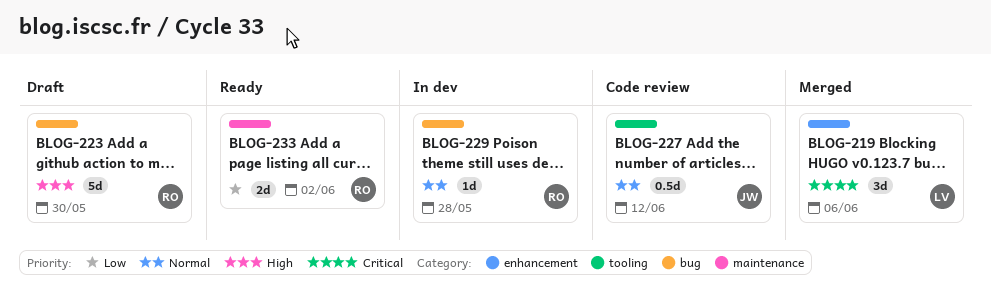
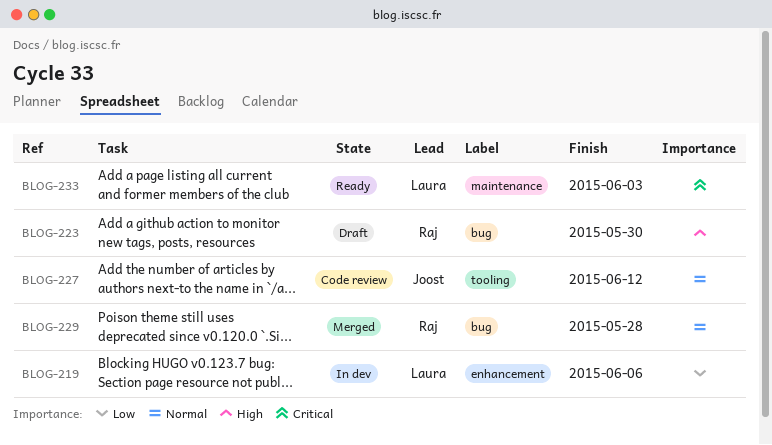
BLOG-219, status: Merged -> In dev
BLOG-219, priority: Critical -> Low
BLOG-229, status: In dev -> Merged
BLOG-233, owner: Raj -> Laura
BLOG-233, priority: Low -> Critical
BLOG-233, due: Jun 2 -> Jun 3

